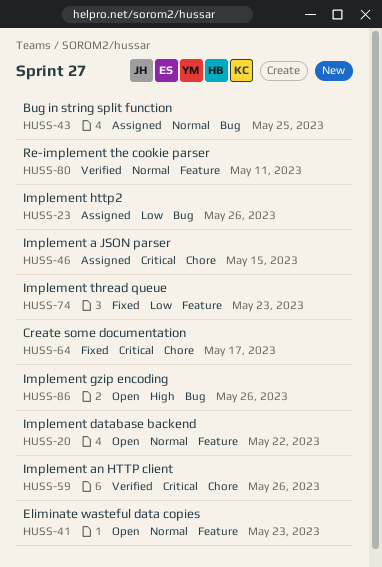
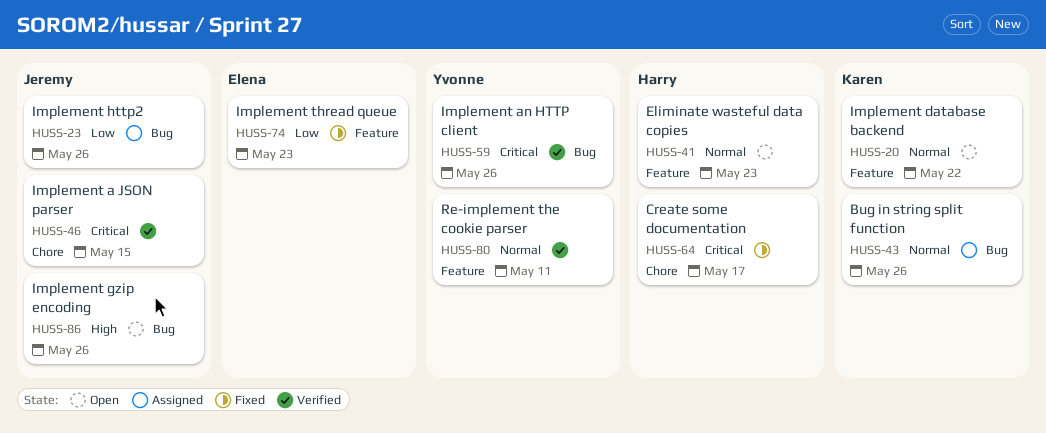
HUSS-43, due: May 25 -> May 26
HUSS-46, status: Assigned -> Verified
HUSS-59, label: Chore -> Bug

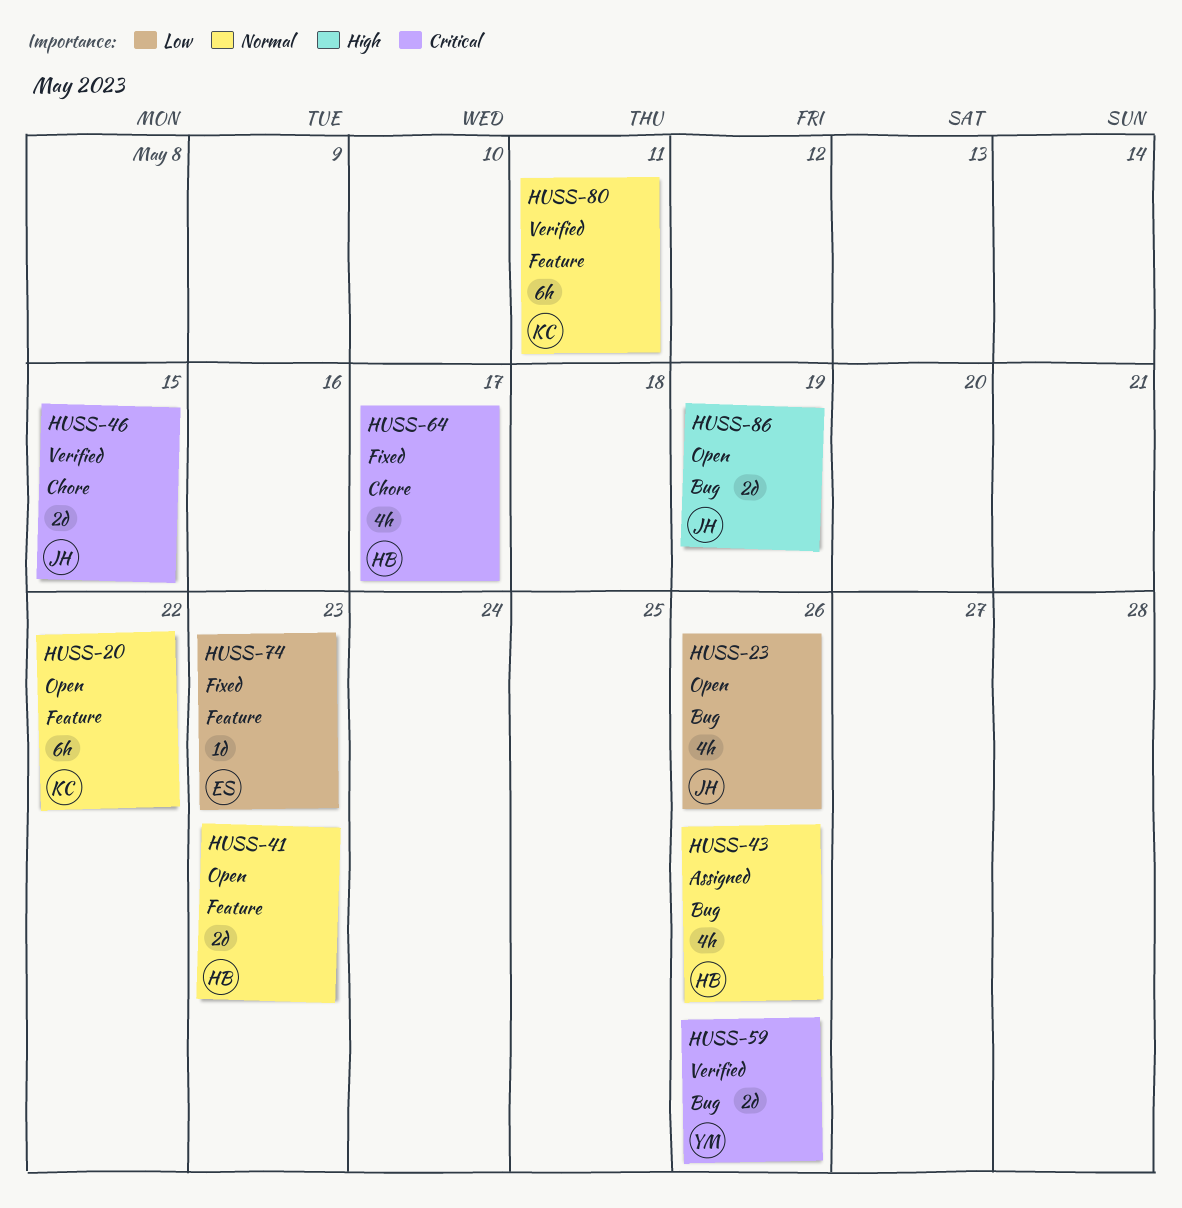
HUSS-23, status: Assigned -> Open
HUSS-43, owner: Karen -> Harry
HUSS-80, owner: Yvonne -> Karen
HUSS-86, due: May 26 -> May 19

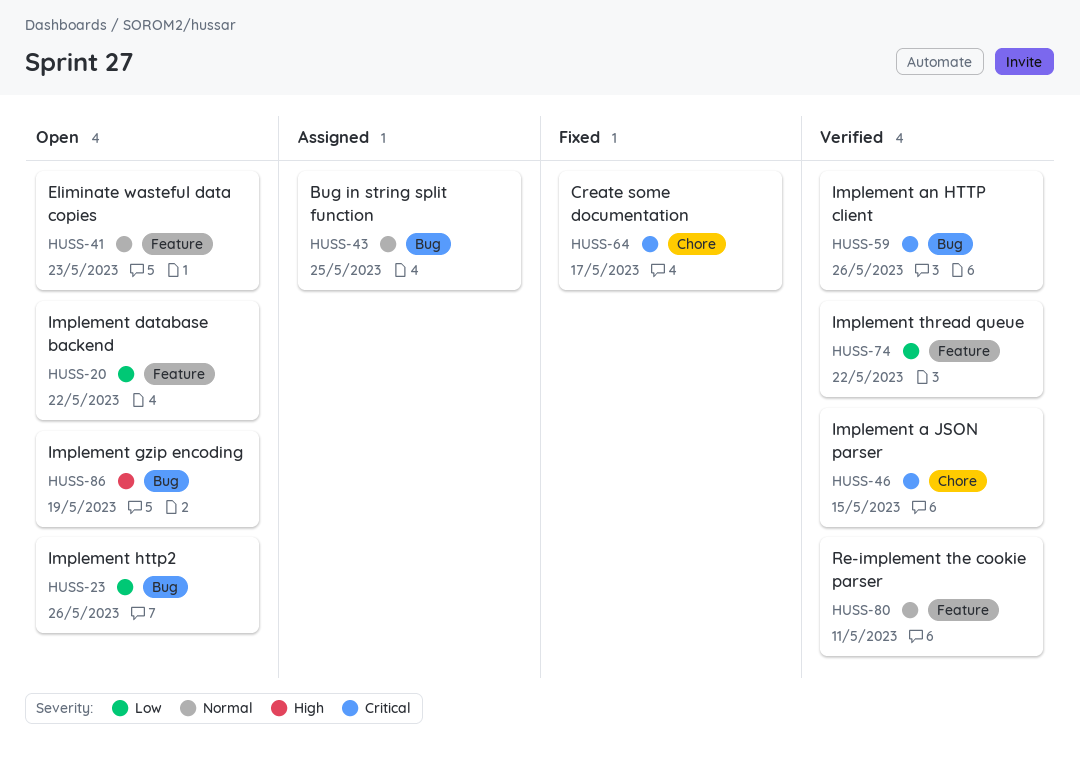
HUSS-20, priority: Normal -> Low
HUSS-43, due: May 26 -> May 25
HUSS-74, status: Fixed -> Verified
HUSS-74, due: May 23 -> May 22

